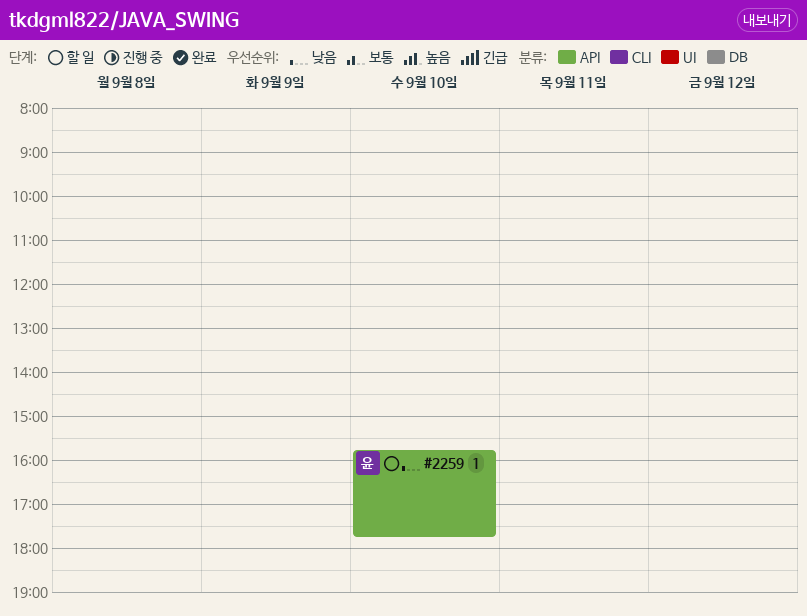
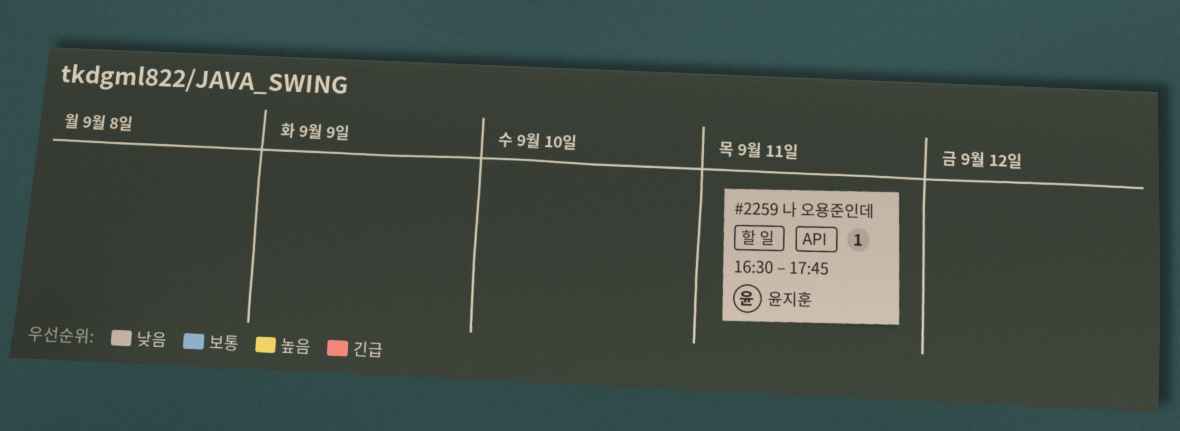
#2259, day: Sep 10 -> Sep 11
#2259, begins: 15:45 -> 16:30

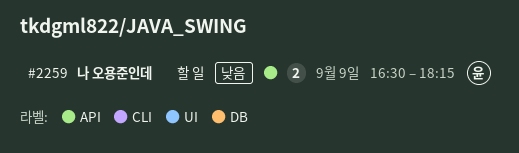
#2259, estimate: 1 -> 2
#2259, day: Sep 11 -> Sep 9
#2259, ends: 17:45 -> 18:15

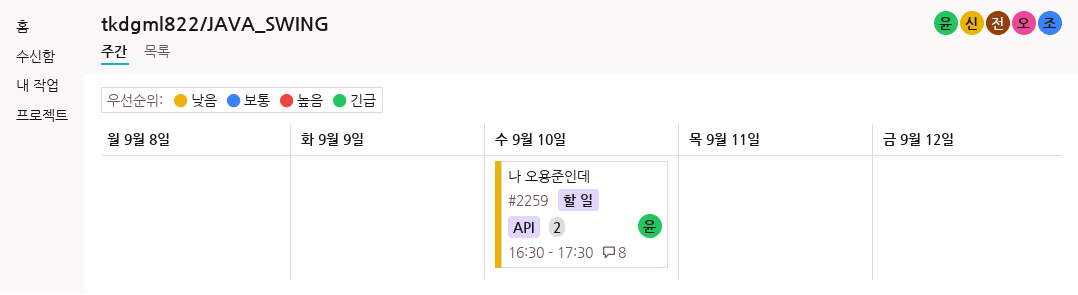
#2259, day: Sep 9 -> Sep 10
#2259, ends: 18:15 -> 17:30

